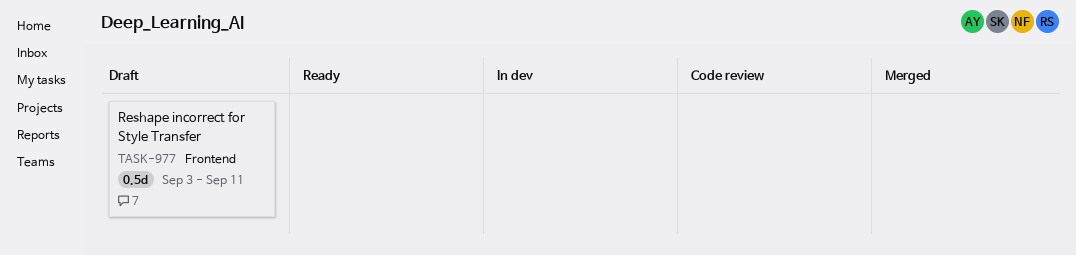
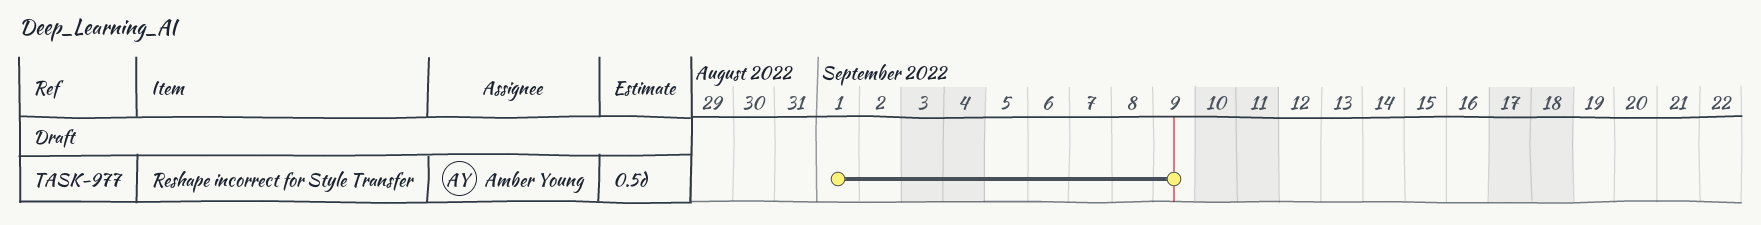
TASK-977, start: Sep 3 -> Sep 1
TASK-977, due: Sep 11 -> Sep 9

